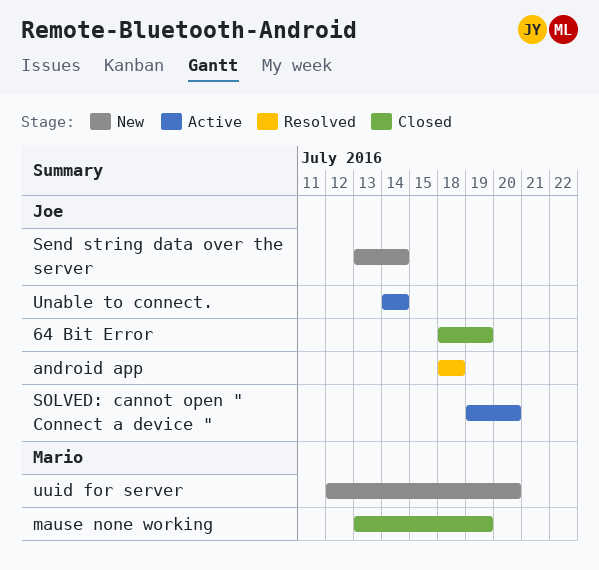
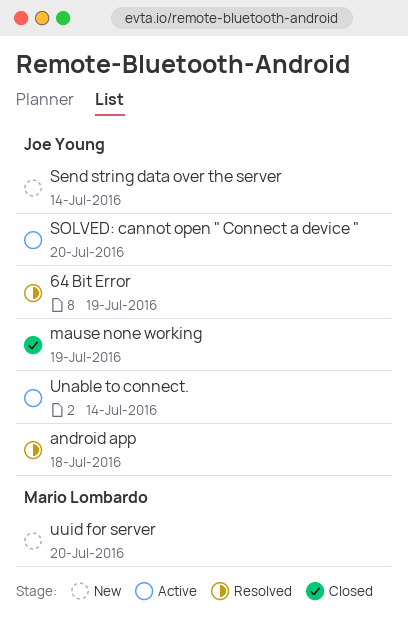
64 Bit Error, status: Closed -> Resolved
mause none working, owner: Mario Lombardo -> Joe Young

